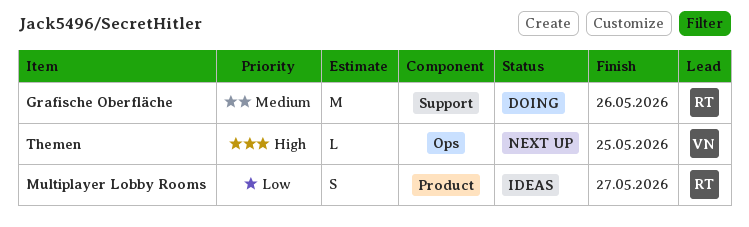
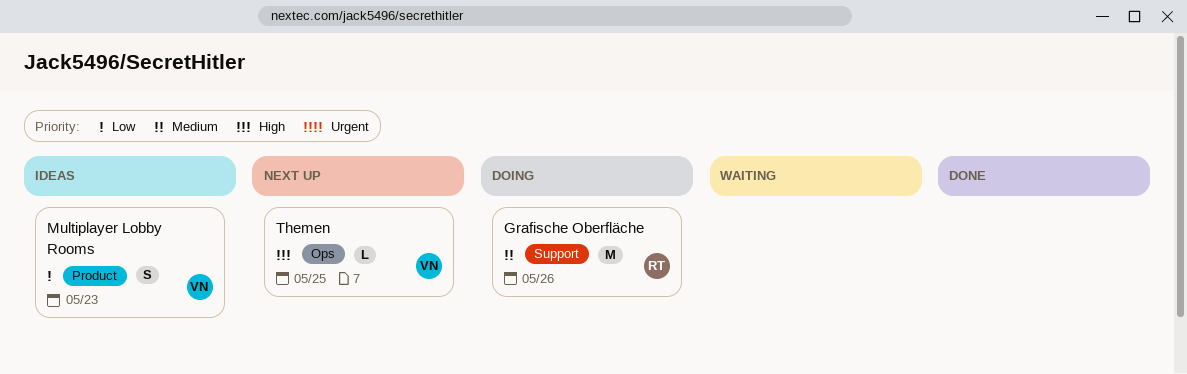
Multiplayer Lobby Rooms, owner: RT -> VN
Multiplayer Lobby Rooms, due: May 27 -> May 23

